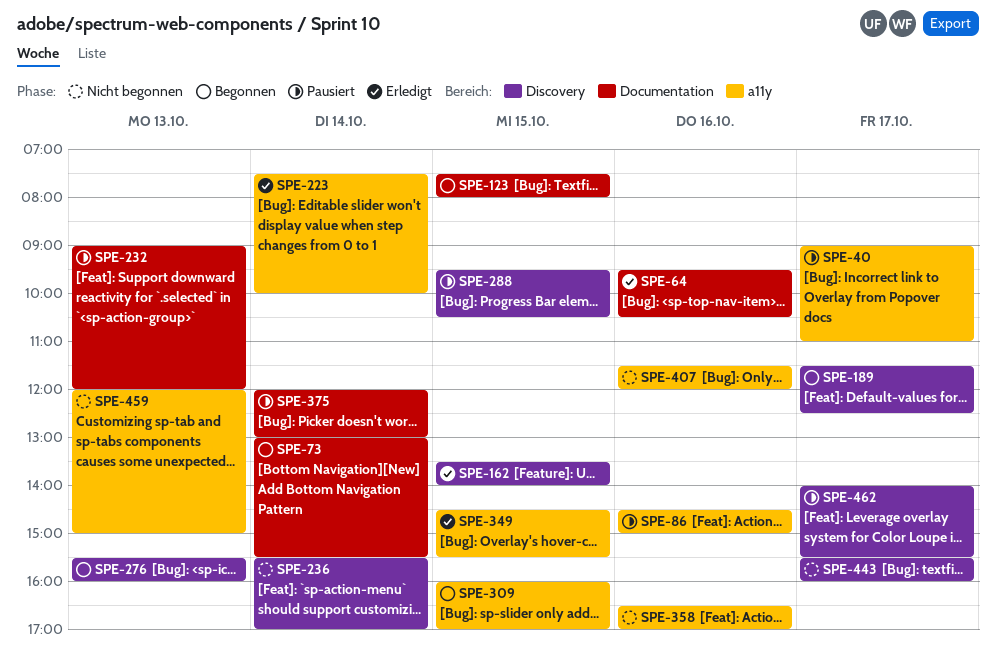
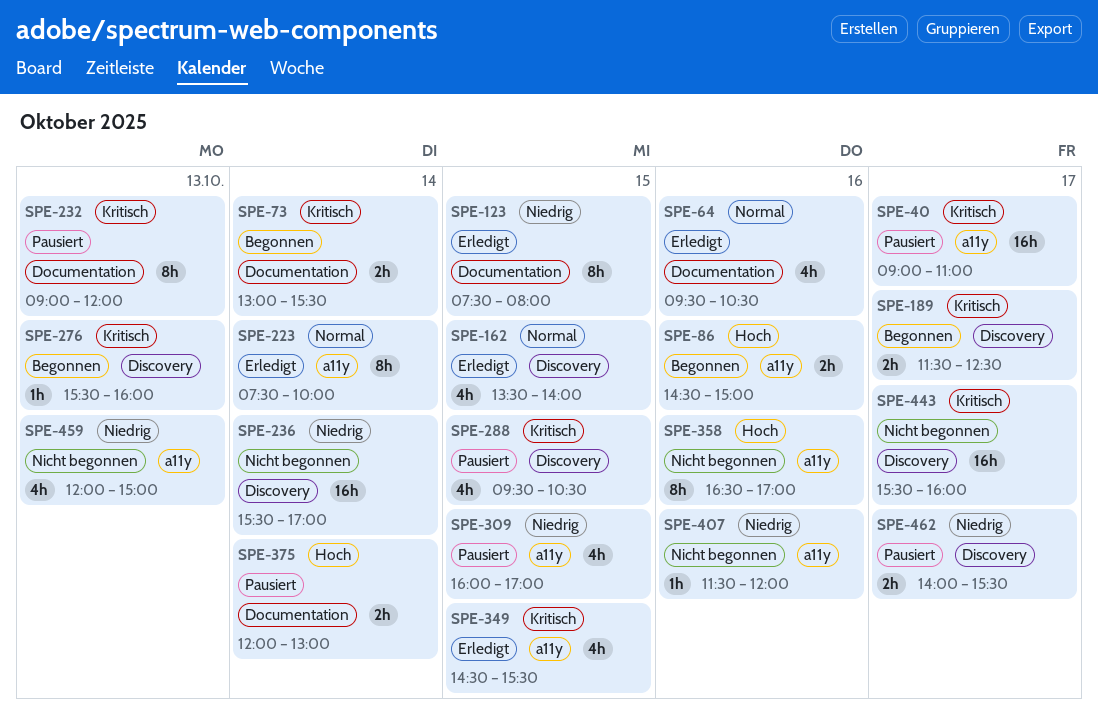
SPE-86, status: Pausiert -> Begonnen
SPE-123, status: Begonnen -> Erledigt
SPE-309, status: Begonnen -> Pausiert

